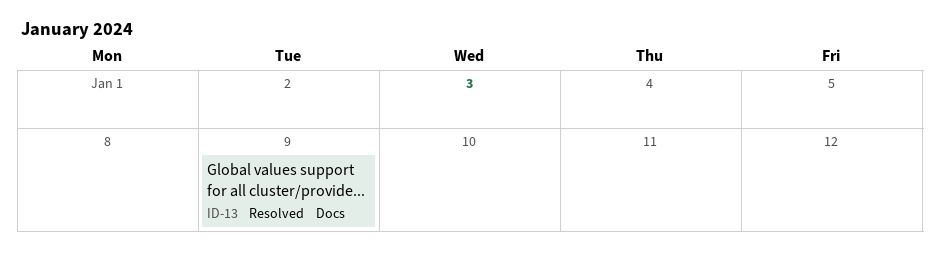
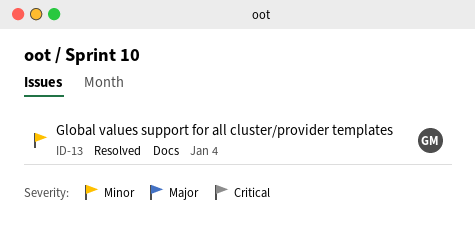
ID-13, due: Jan 9 -> Jan 4

